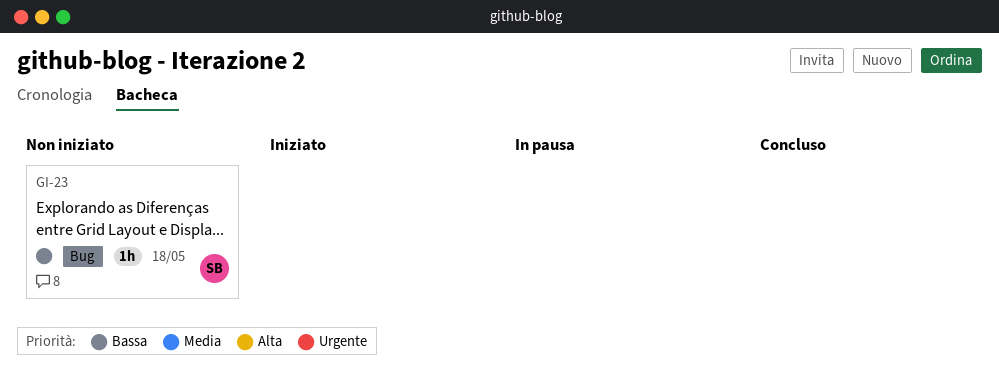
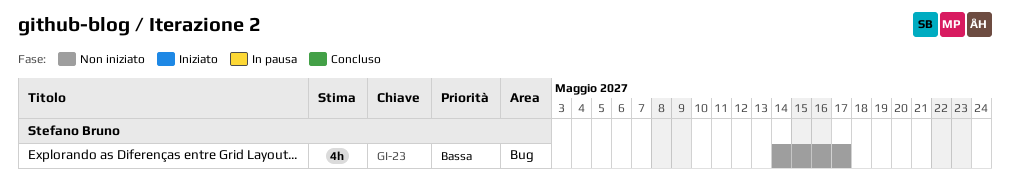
GI-23, estimate: 1h -> 4h
GI-23, due: May 18 -> May 17

